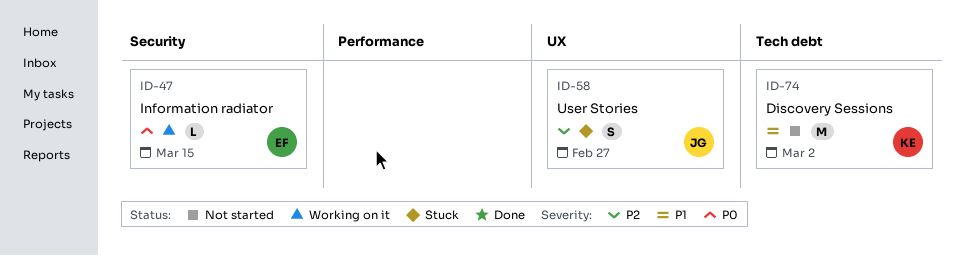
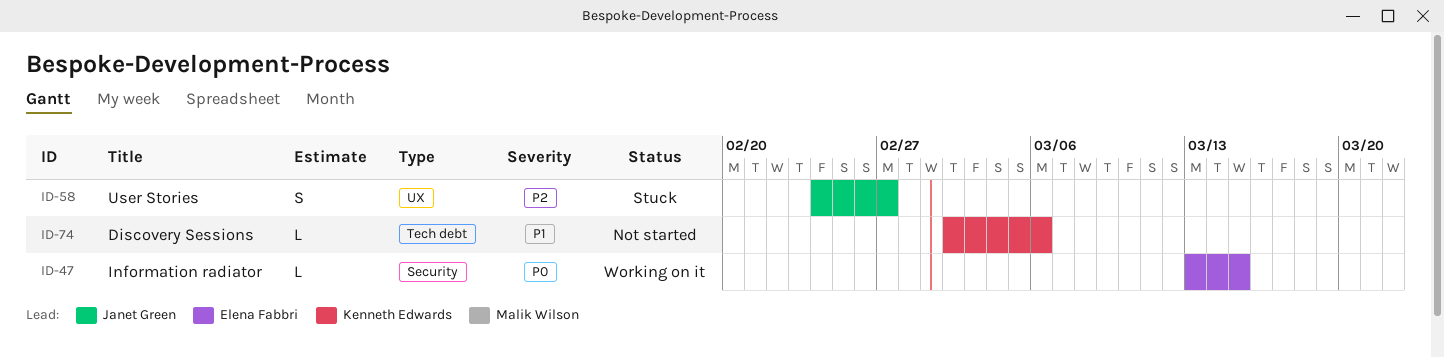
ID-74, estimate: M -> L
ID-74, due: Mar 2 -> Mar 6

